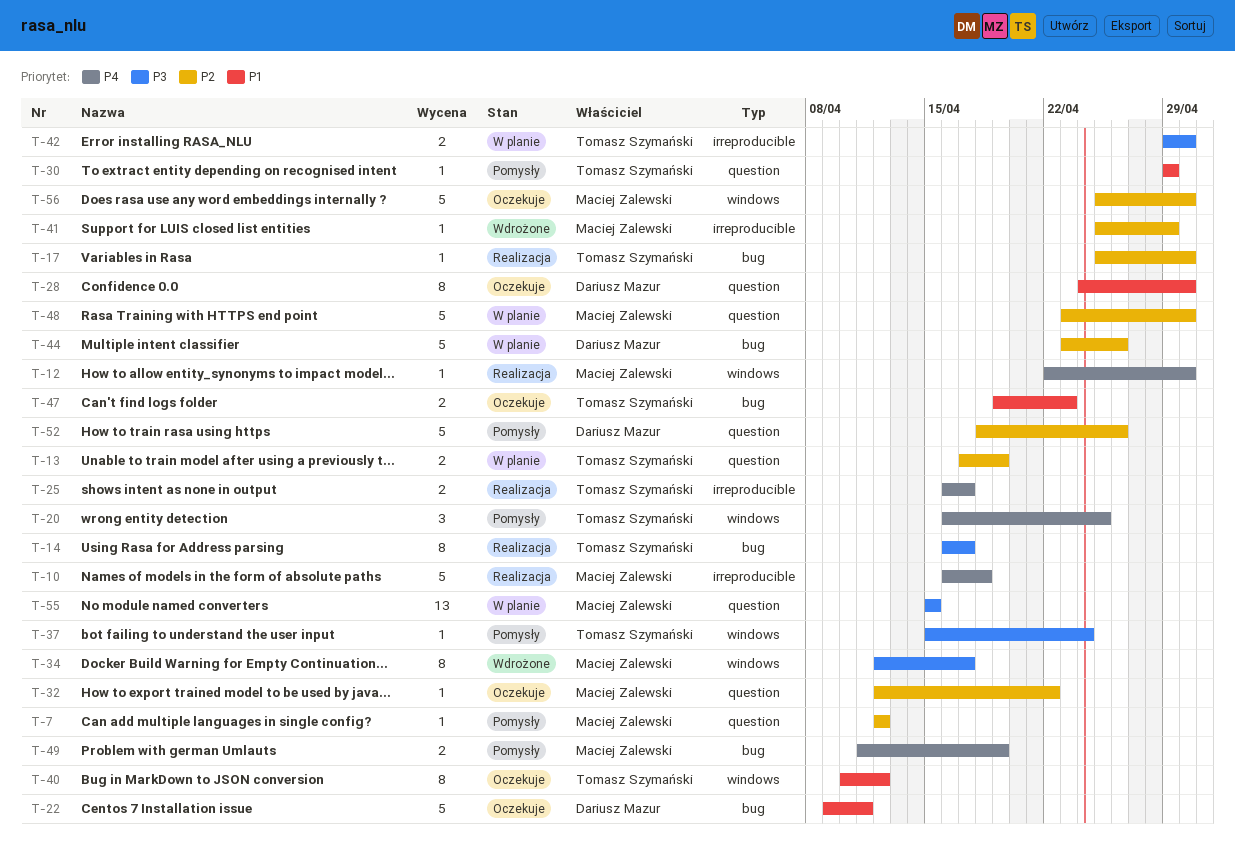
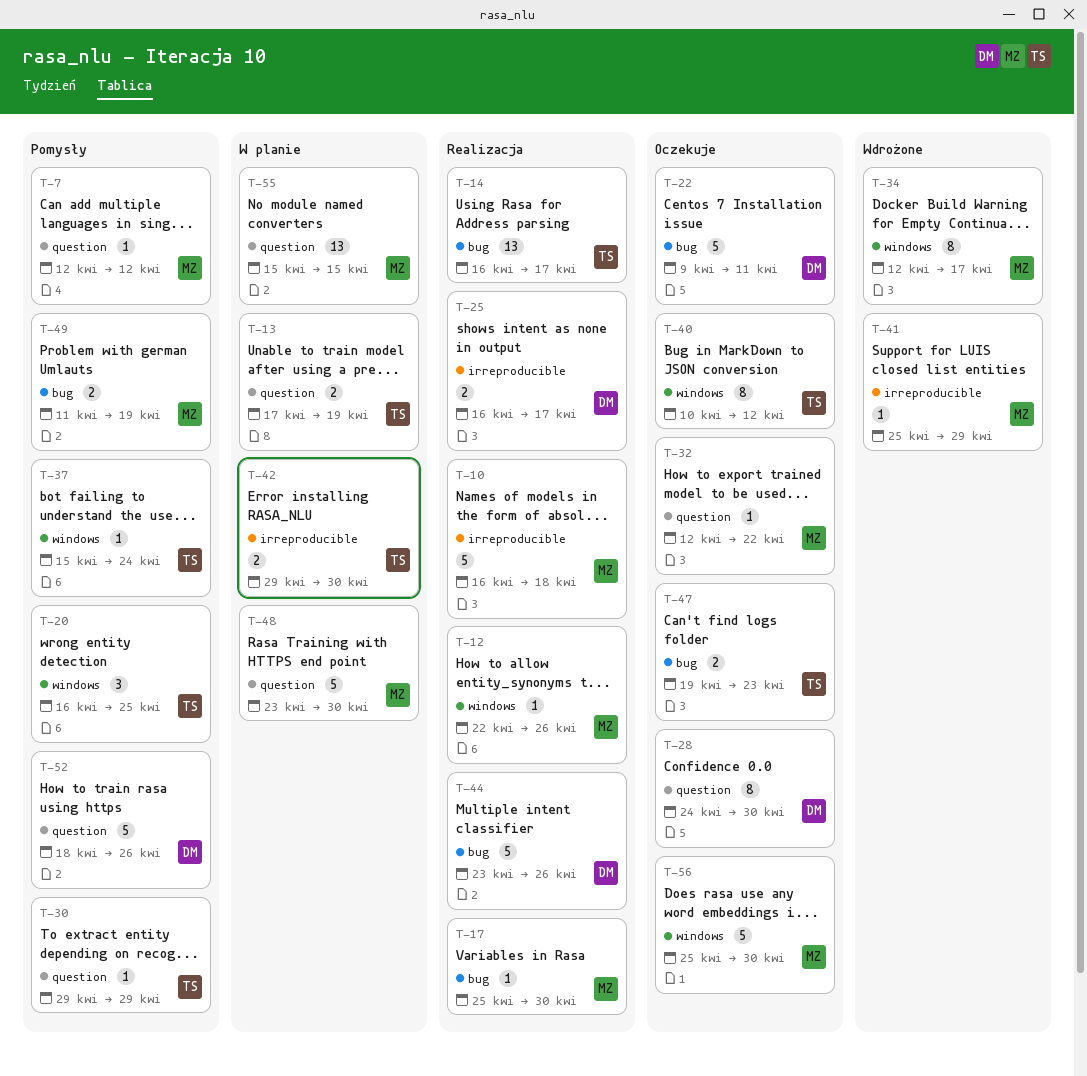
T-12, due: Apr 30 -> Apr 26
T-14, estimate: 8 -> 13
T-17, owner: Tomasz Szymański -> Maciej Zalewski
T-25, owner: Tomasz Szymański -> Dariusz Mazur
T-44, status: W planie -> Realizacja

